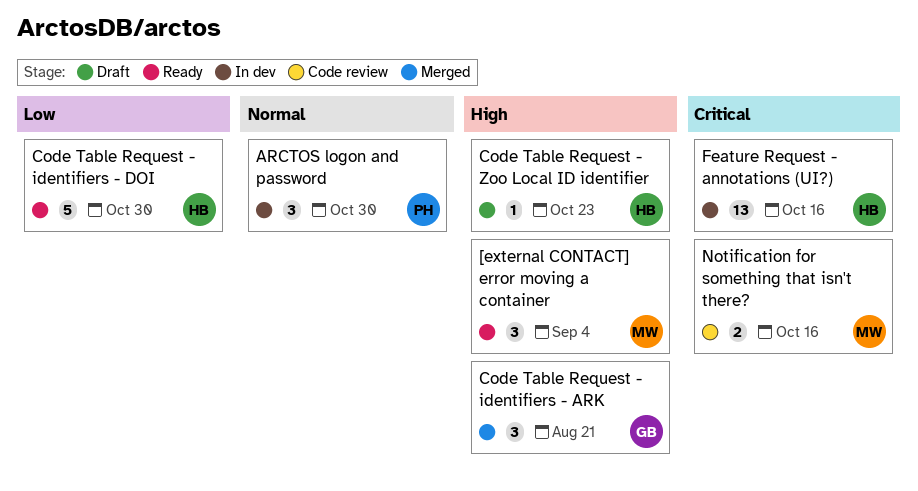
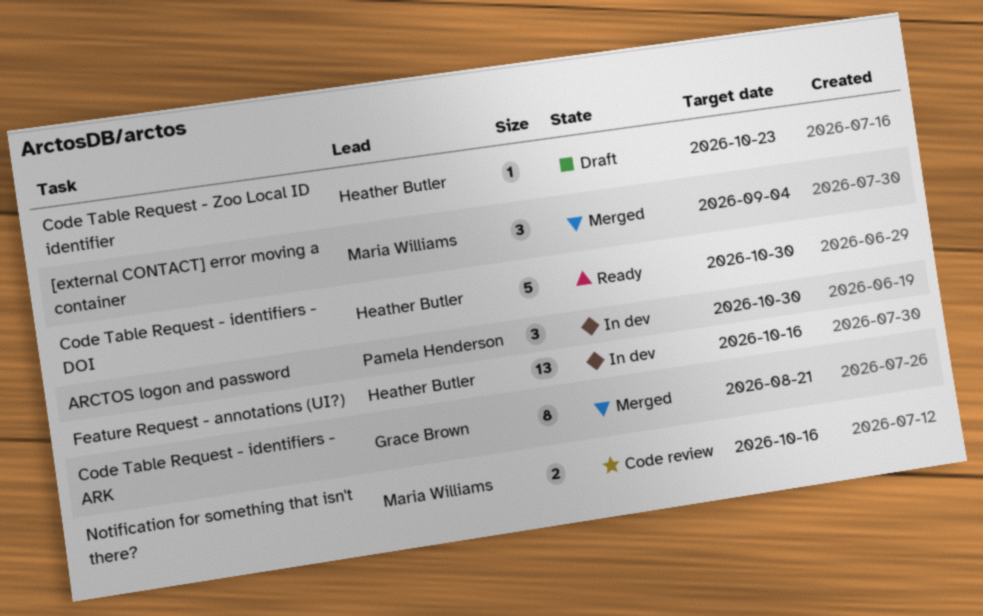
[external CONTACT] error moving a container, status: Ready -> Merged
Code Table Request - identifiers - ARK, estimate: 3 -> 8

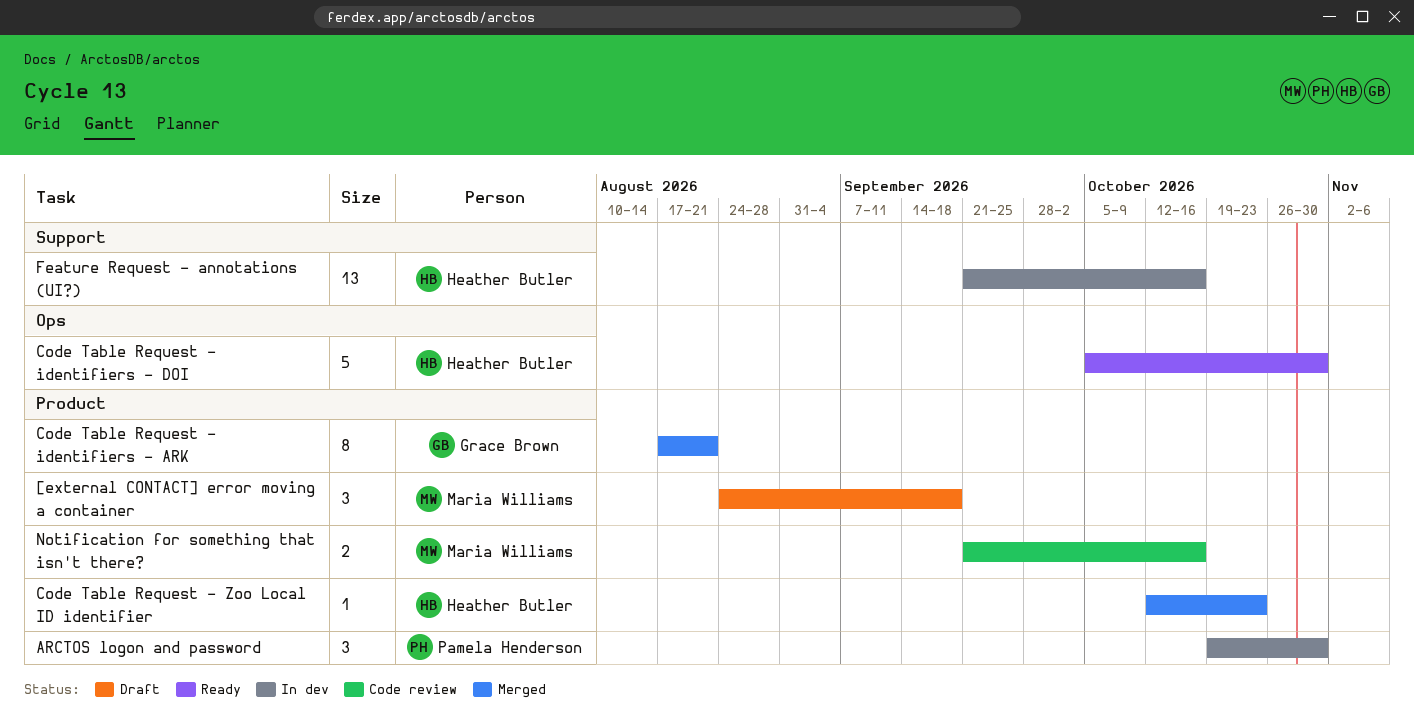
[external CONTACT] error moving a container, status: Merged -> Draft
[external CONTACT] error moving a container, due: Sep 4 -> Sep 18
Code Table Request - Zoo Local ID identifier, status: Draft -> Merged

